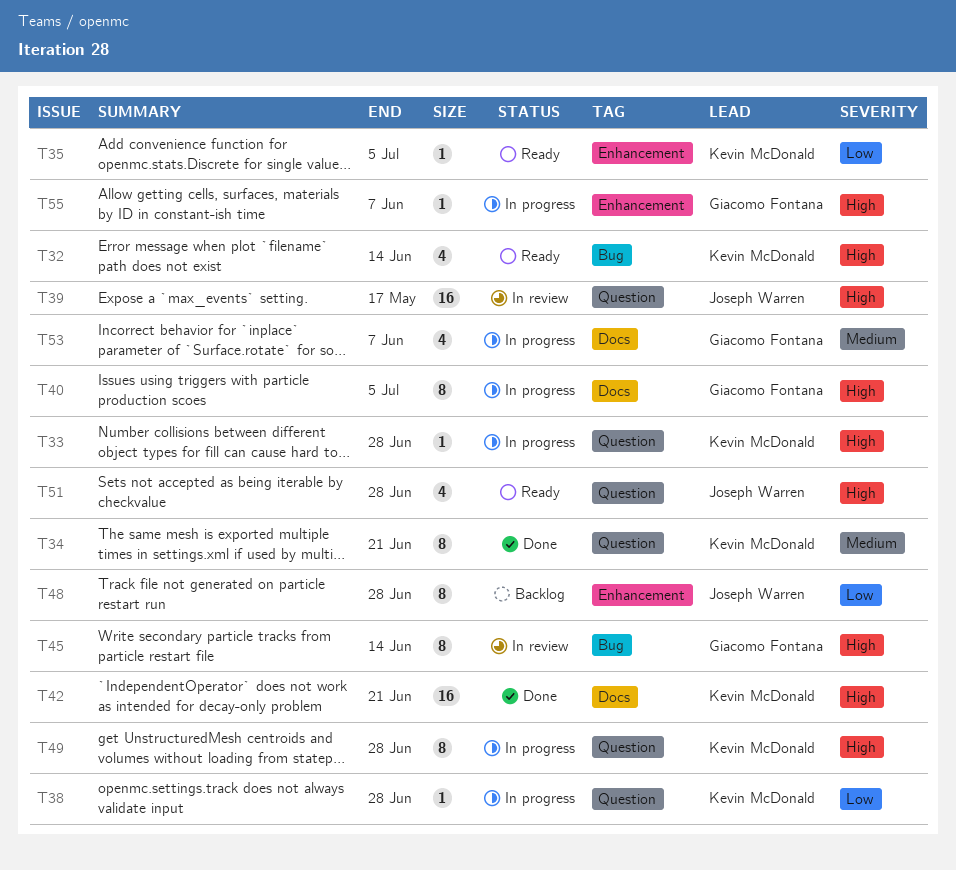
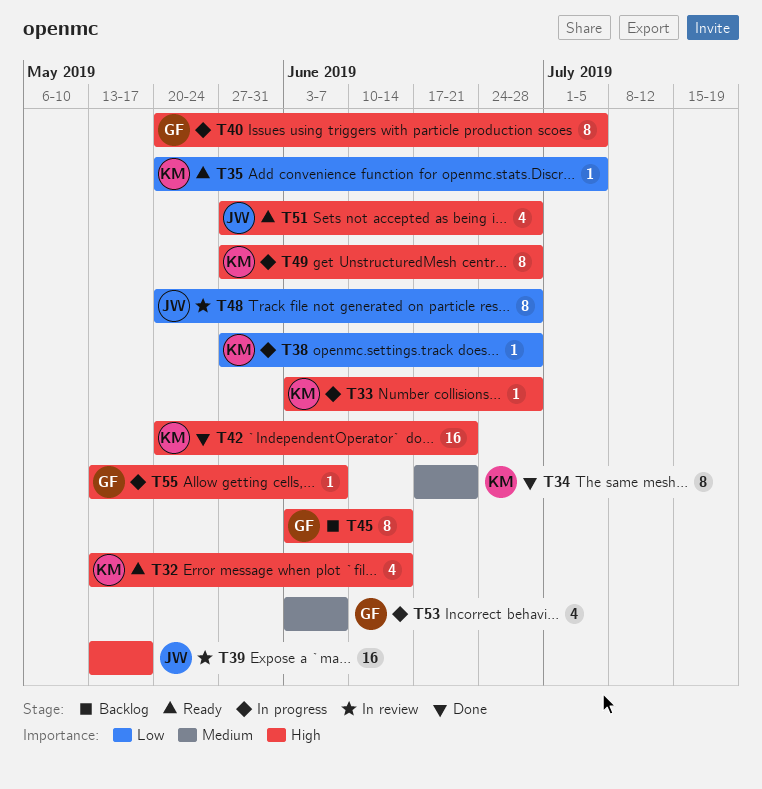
T45, status: In review -> Backlog
T48, status: Backlog -> In review

